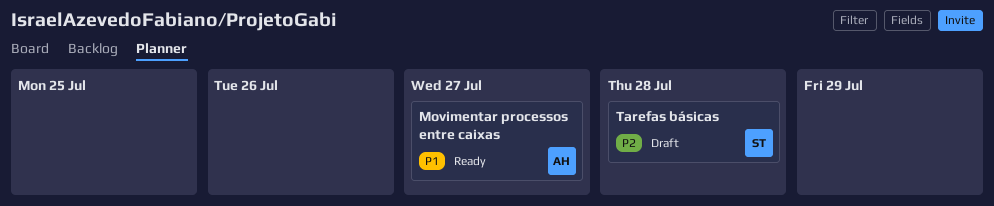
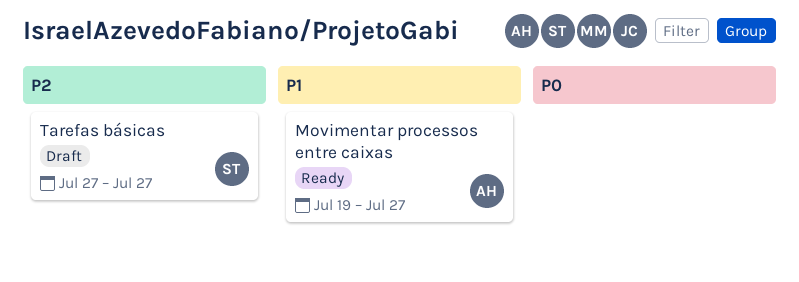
Tarefas básicas, due: Jul 28 -> Jul 27

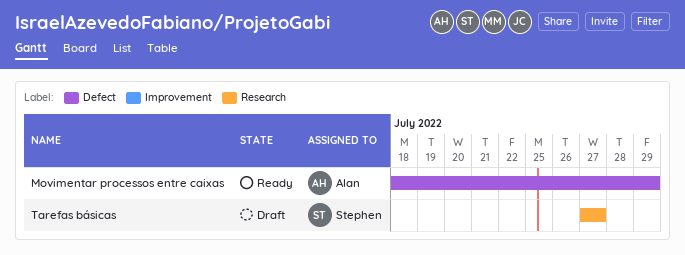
Movimentar processos entre caixas, start: Jul 19 -> Jul 18
Movimentar processos entre caixas, due: Jul 27 -> Jul 29

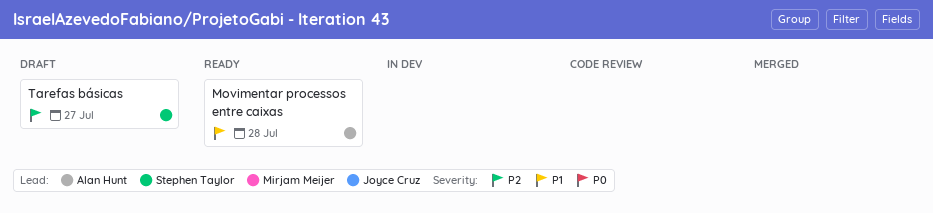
Movimentar processos entre caixas, due: Jul 29 -> Jul 28

